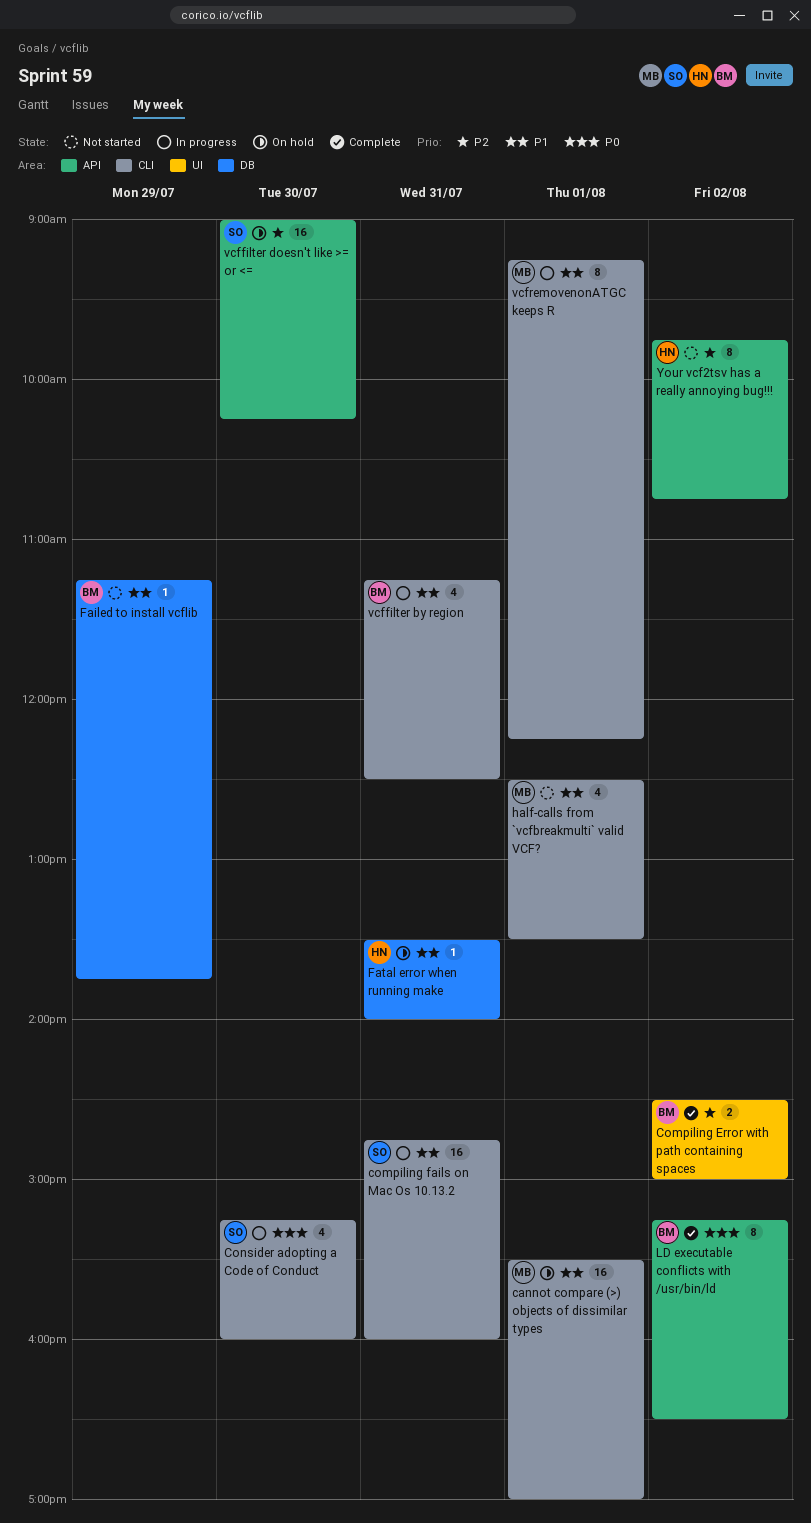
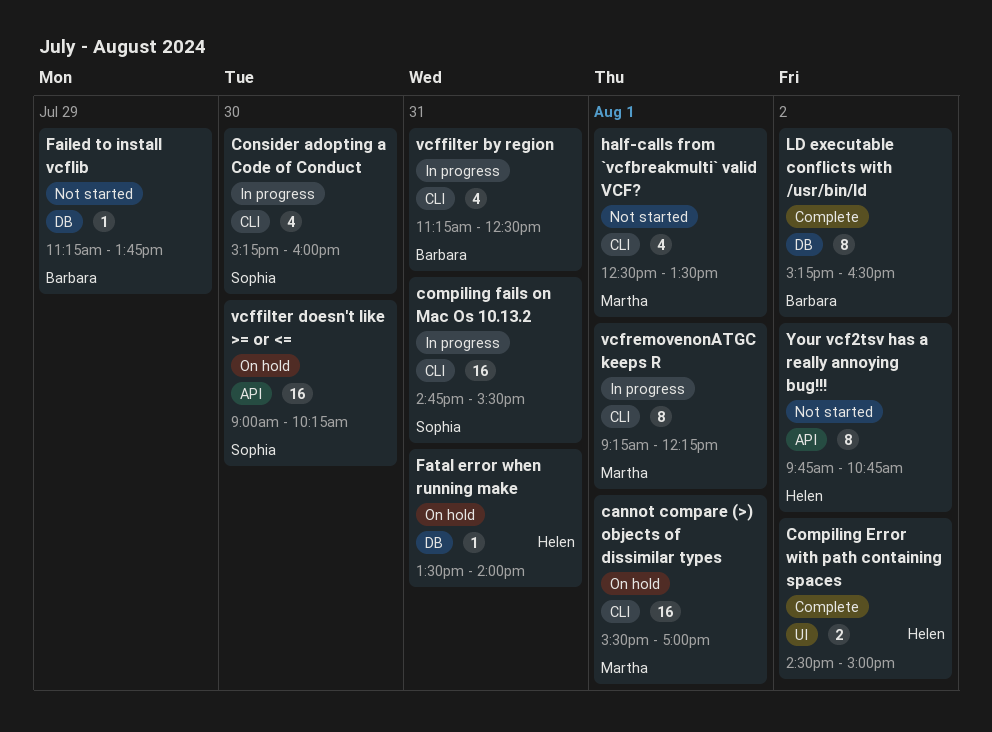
Compiling Error with path containing spaces, owner: Barbara -> Helen
compiling fails on Mac Os 10.13.2, ends: 16:00 -> 15:30
LD executable conflicts with /usr/bin/ld, label: API -> DB

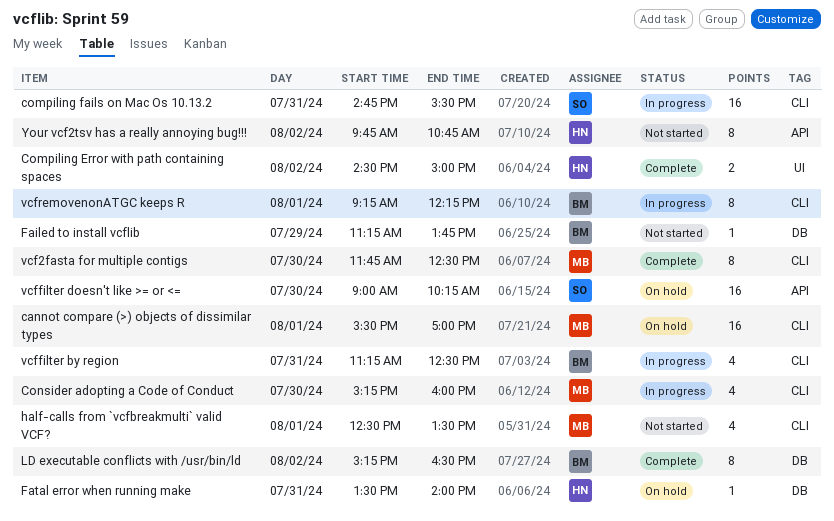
Consider adopting a Code of Conduct, owner: Sophia -> Martha
vcf2fasta for multiple contigs: none -> present
vcfremovenonATGC keeps R, owner: Martha -> Barbara

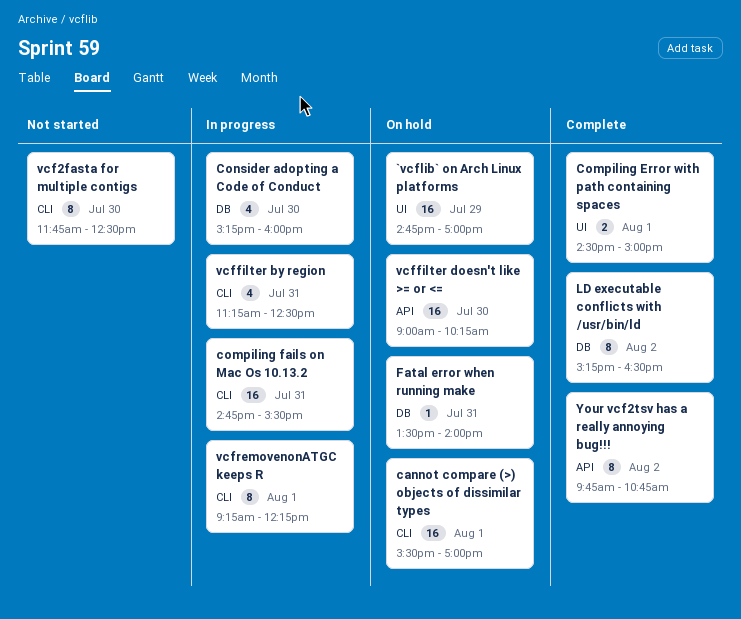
`vcflib` on Arch Linux platforms: none -> present
Compiling Error with path containing spaces, day: Aug 2 -> Aug 1
Consider adopting a Code of Conduct, label: CLI -> DB
Failed to install vcflib: present -> none
half-calls from `vcfbreakmulti` valid VCF?: present -> none
vcf2fasta for multiple contigs, status: Complete -> Not started
Your vcf2tsv has a really annoying bug!!!, status: Not started -> Complete

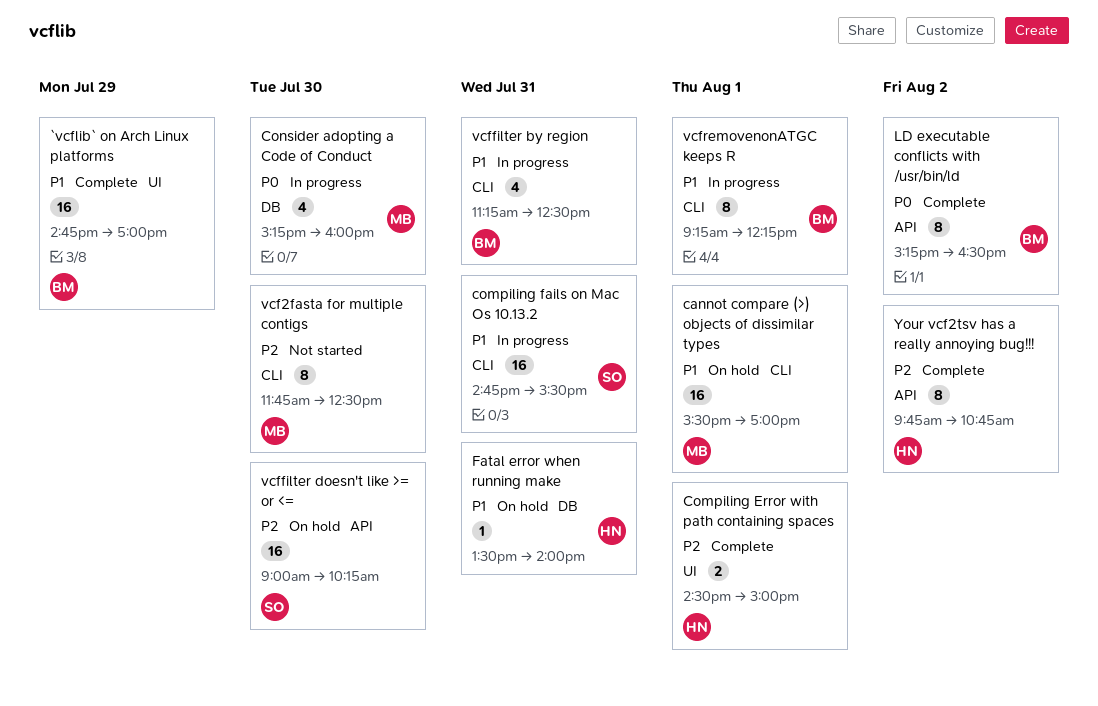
`vcflib` on Arch Linux platforms, status: On hold -> Complete
LD executable conflicts with /usr/bin/ld, label: DB -> API

